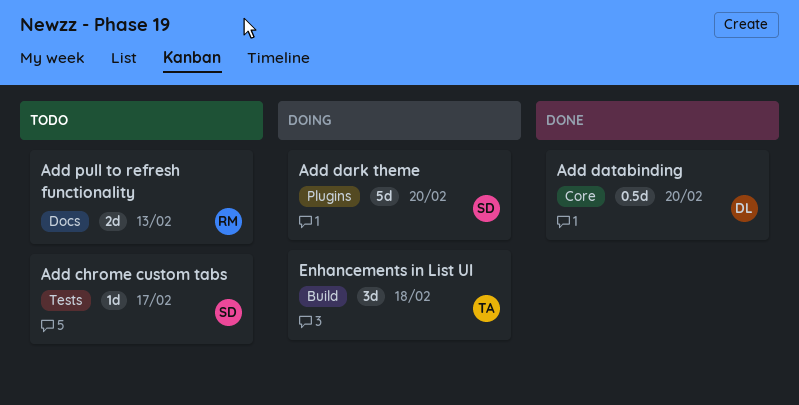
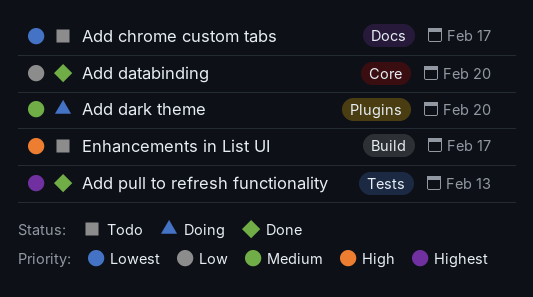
Add chrome custom tabs, label: Tests -> Docs
Add pull to refresh functionality, status: Todo -> Done
Add pull to refresh functionality, label: Docs -> Tests
Enhancements in List UI, status: Doing -> Todo
Enhancements in List UI, due: Feb 18 -> Feb 17

